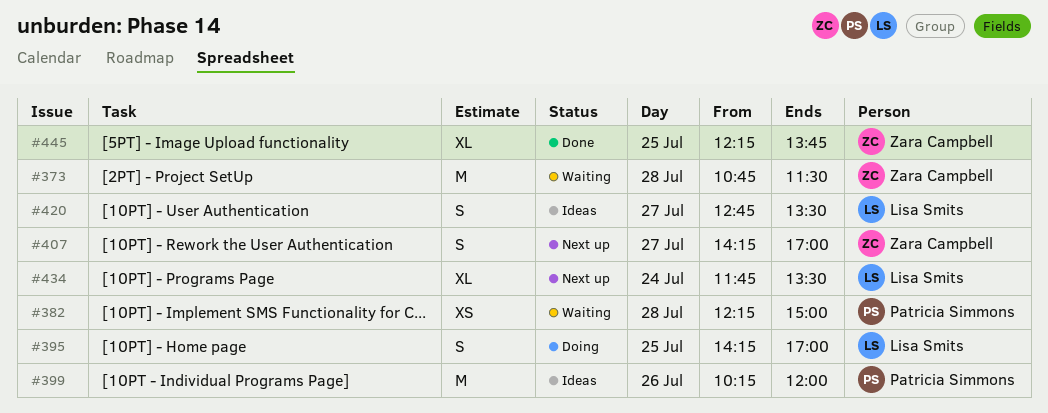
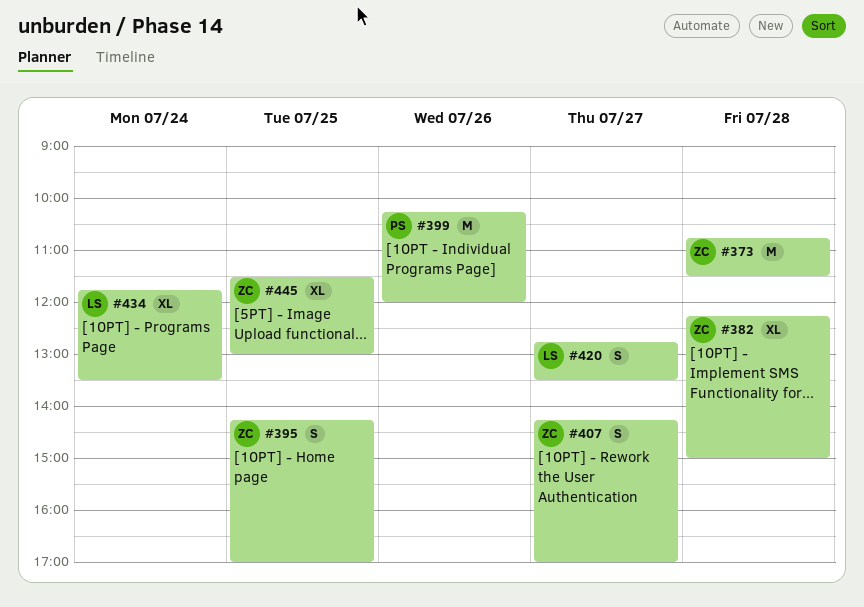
#382, owner: Patricia Simmons -> Zara Campbell
#382, estimate: XS -> XL
#395, owner: Lisa Smits -> Zara Campbell
#445, begins: 12:15 -> 11:30
#445, ends: 13:45 -> 13:00

